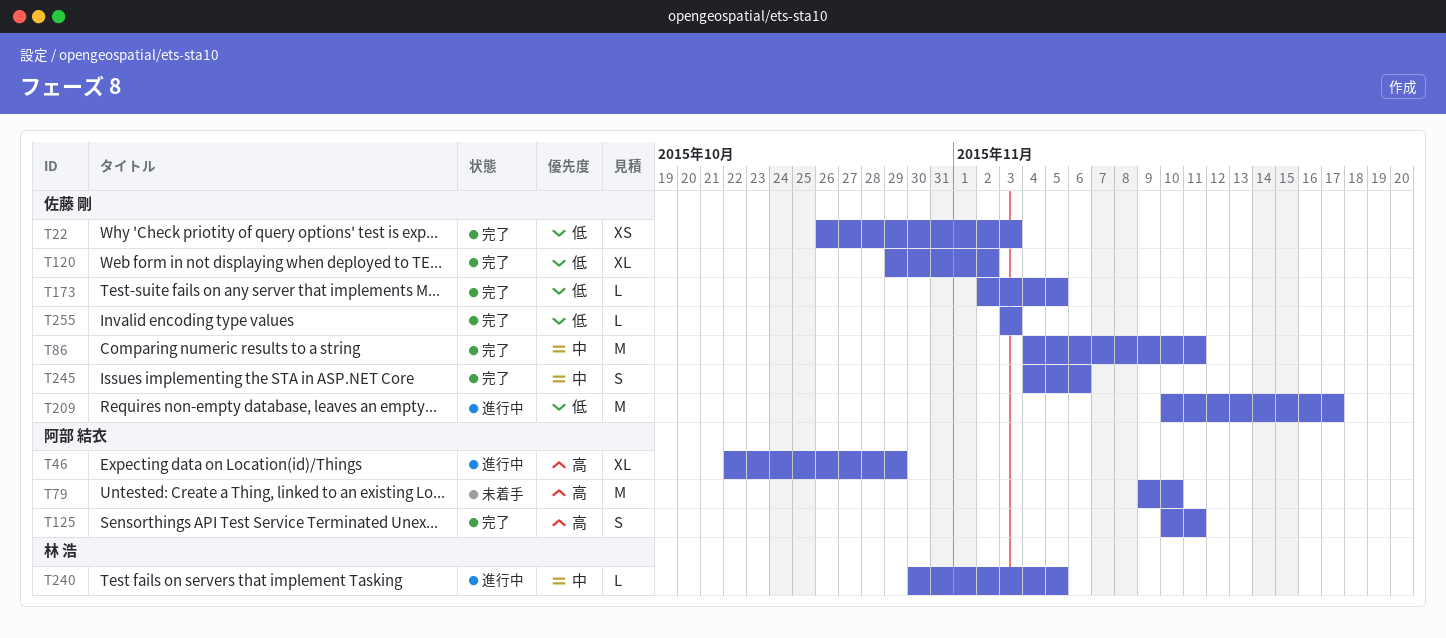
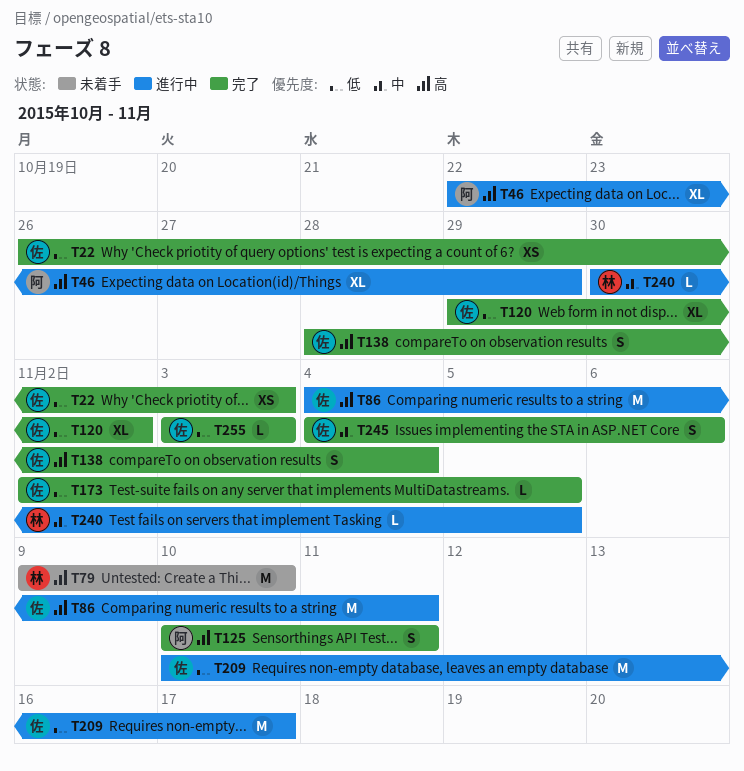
T79, owner: 阿部 結衣 -> 林 浩
T86, status: 完了 -> 進行中
T86, priority: 中 -> 高
T138: none -> present

